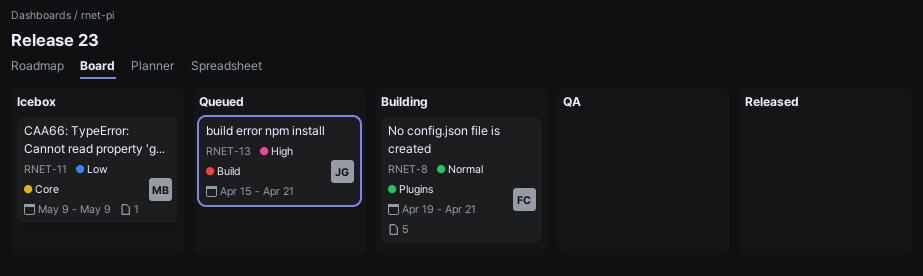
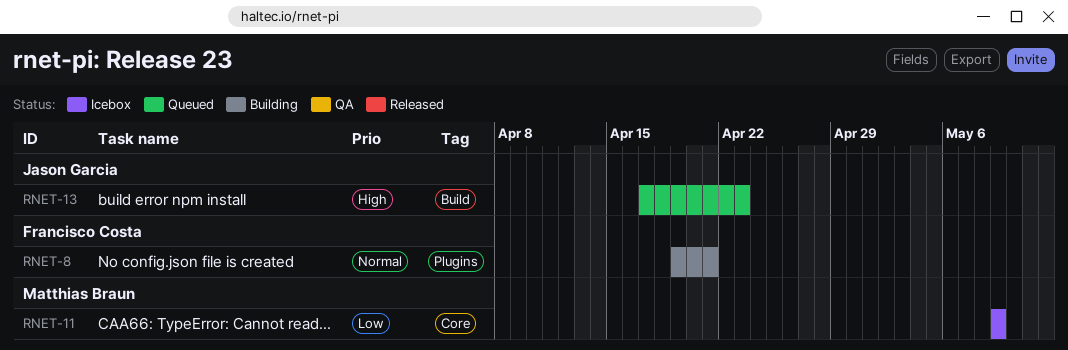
RNET-13, start: Apr 15 -> Apr 17
RNET-13, due: Apr 21 -> Apr 23

